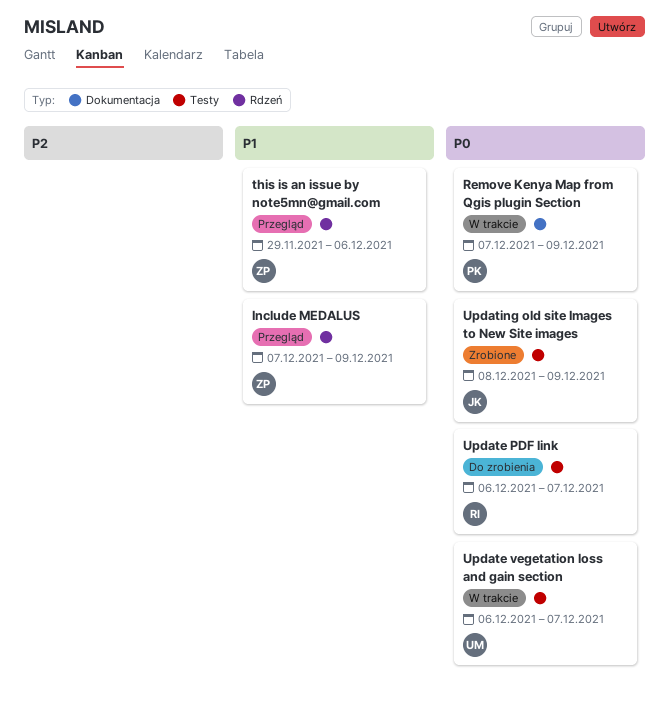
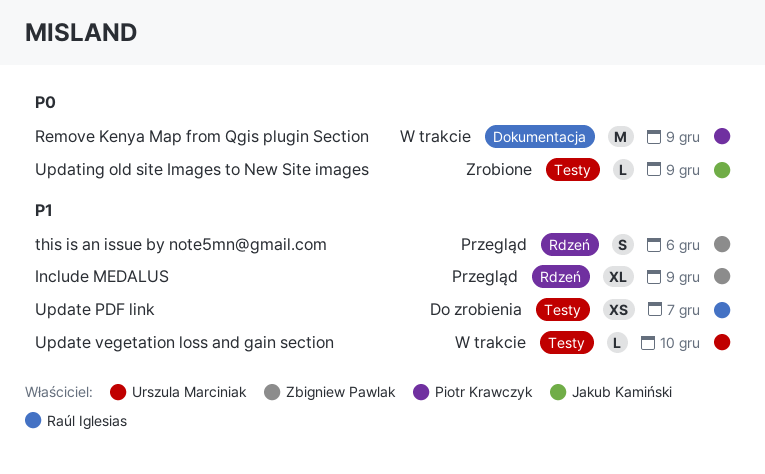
Update PDF link, priority: P0 -> P1
Update vegetation loss and gain section, priority: P0 -> P1
Update vegetation loss and gain section, due: Dec 7 -> Dec 10

